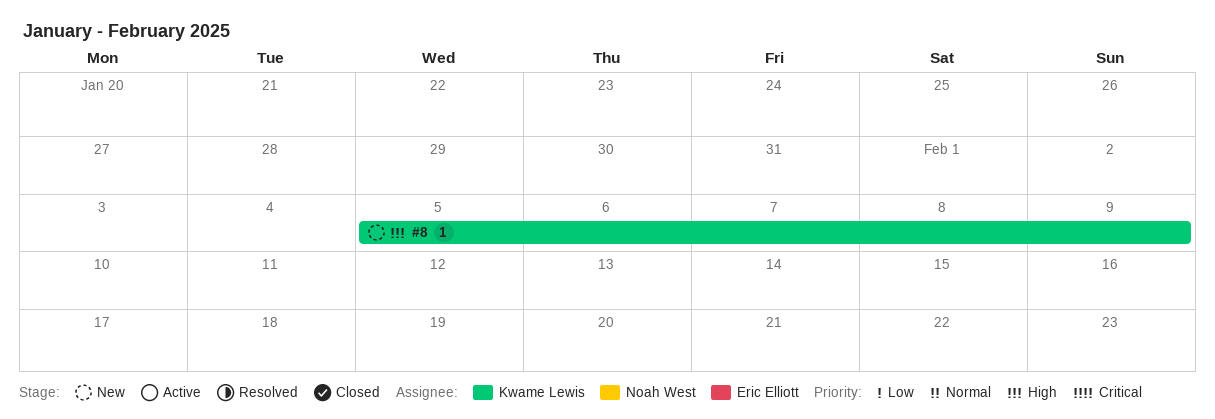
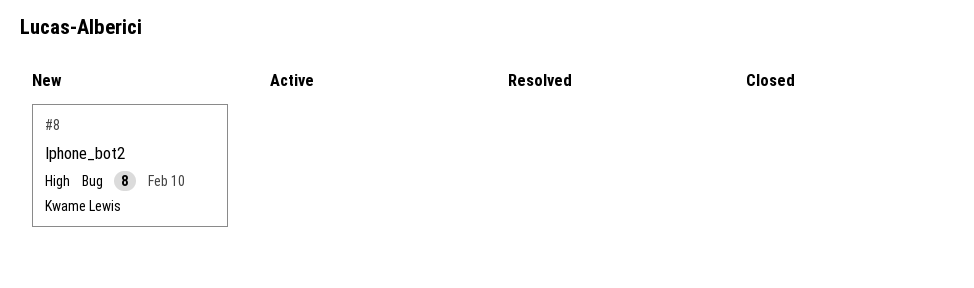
#8, estimate: 1 -> 8
#8, due: Feb 9 -> Feb 10

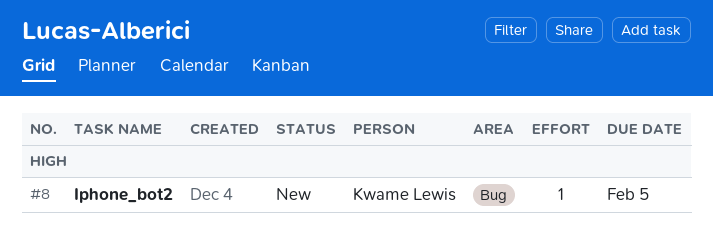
#8, estimate: 8 -> 1
#8, due: Feb 10 -> Feb 5

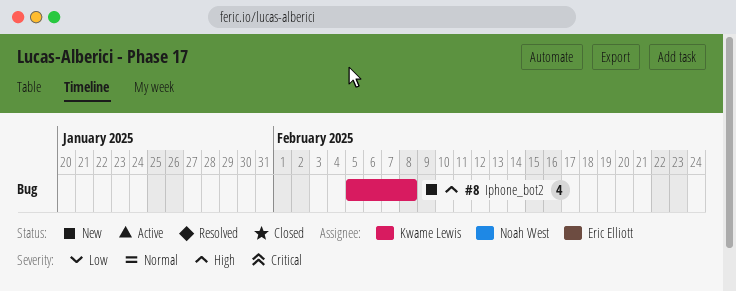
#8, estimate: 1 -> 4
#8, due: Feb 5 -> Feb 8

